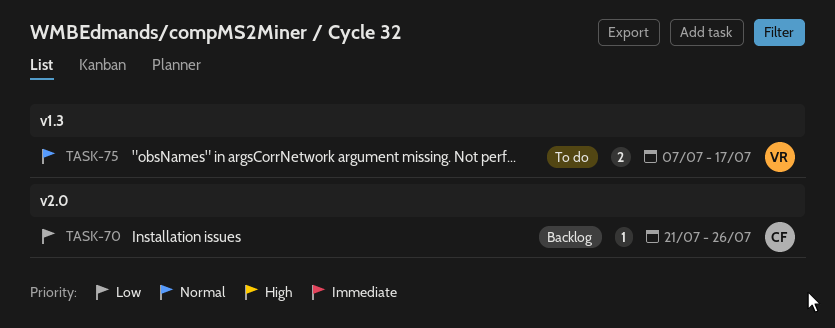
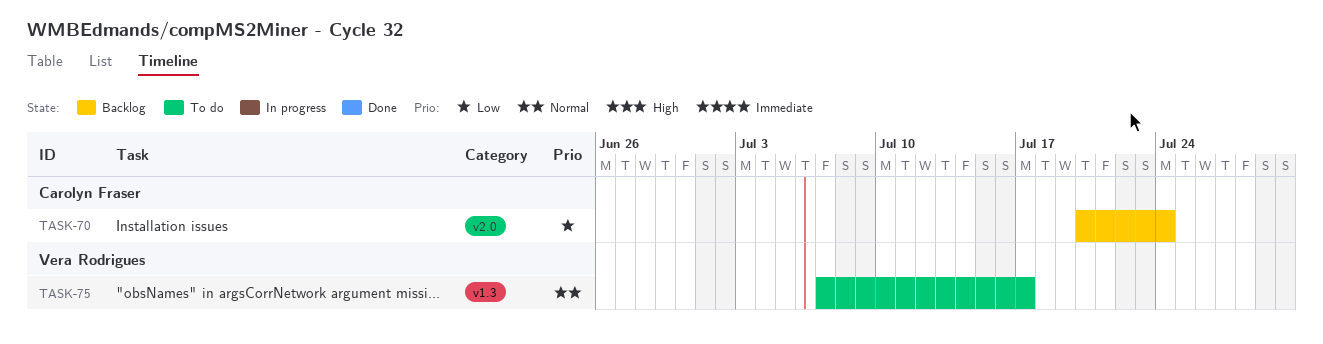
TASK-70, start: Jul 21 -> Jul 20
TASK-70, due: Jul 26 -> Jul 24

